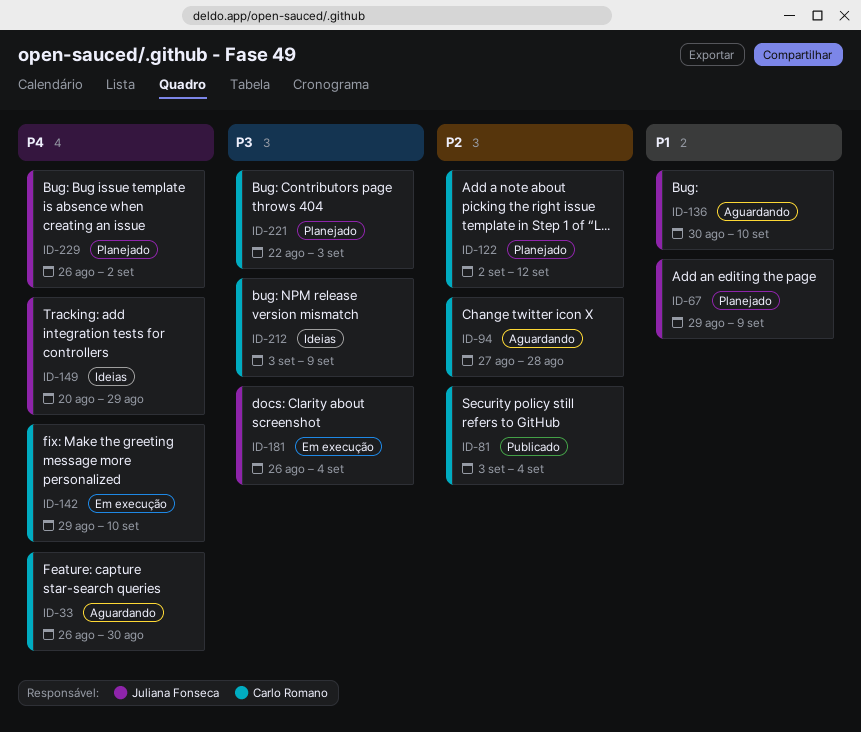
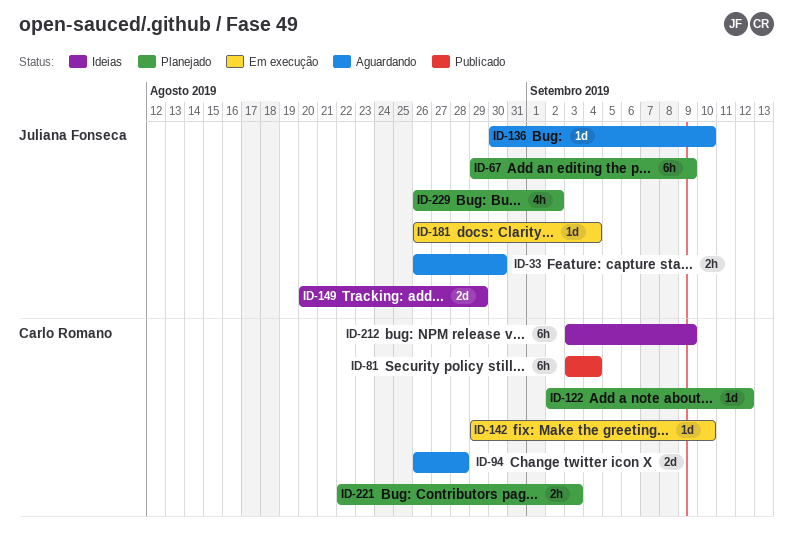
ID-33, owner: Carlo Romano -> Juliana Fonseca
ID-94, start: Aug 27 -> Aug 26

